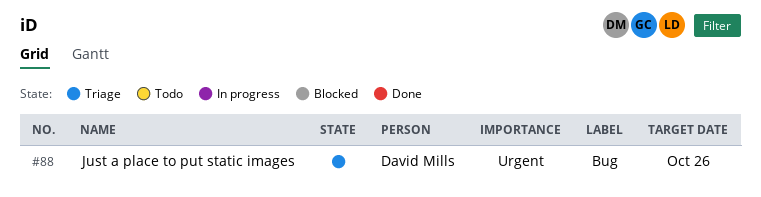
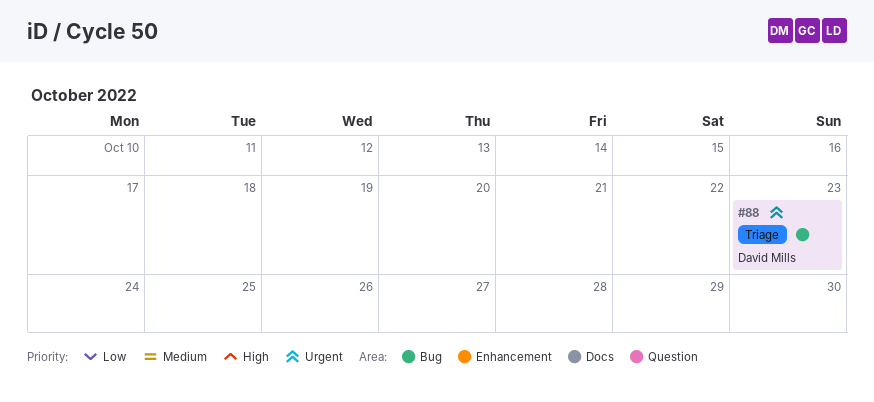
#88, due: Oct 26 -> Oct 23

